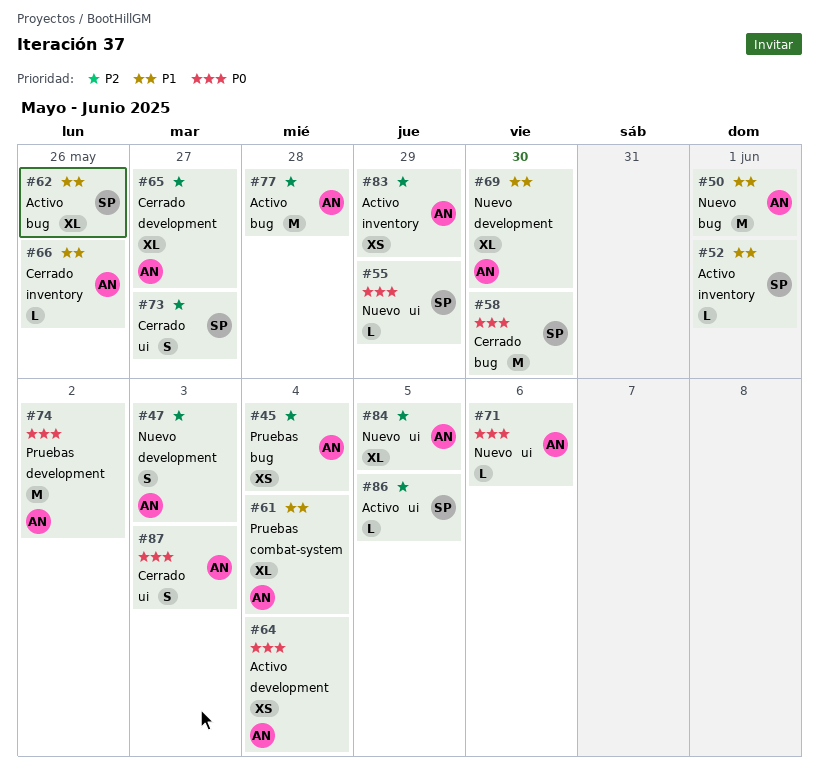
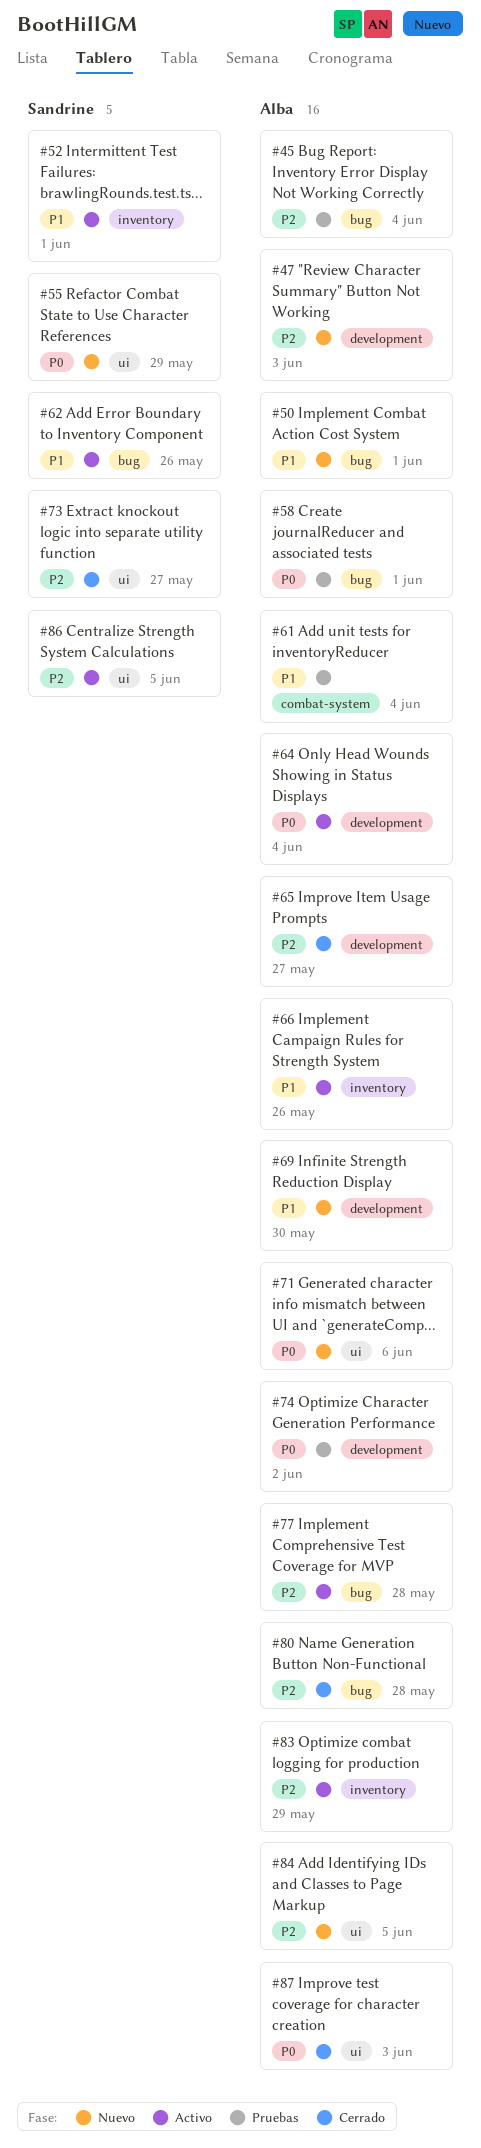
#58, status: Cerrado -> Pruebas
#58, owner: Sandrine -> Alba
#58, due: May 30 -> Jun 1
#66, status: Cerrado -> Activo
#80: none -> present

